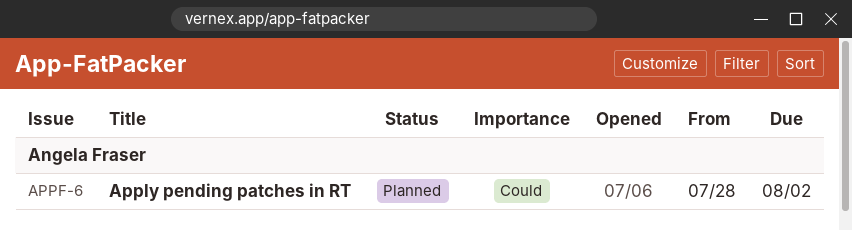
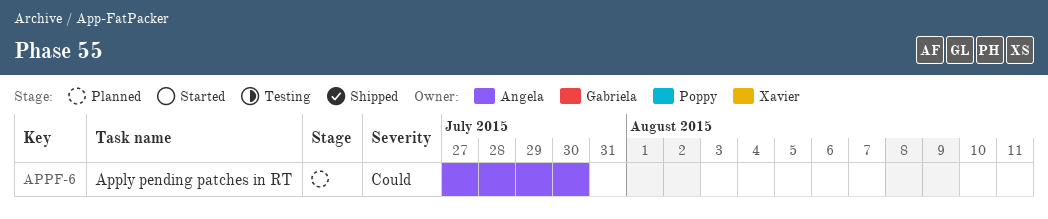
APPF-6, start: Jul 28 -> Jul 27
APPF-6, due: Aug 2 -> Jul 30

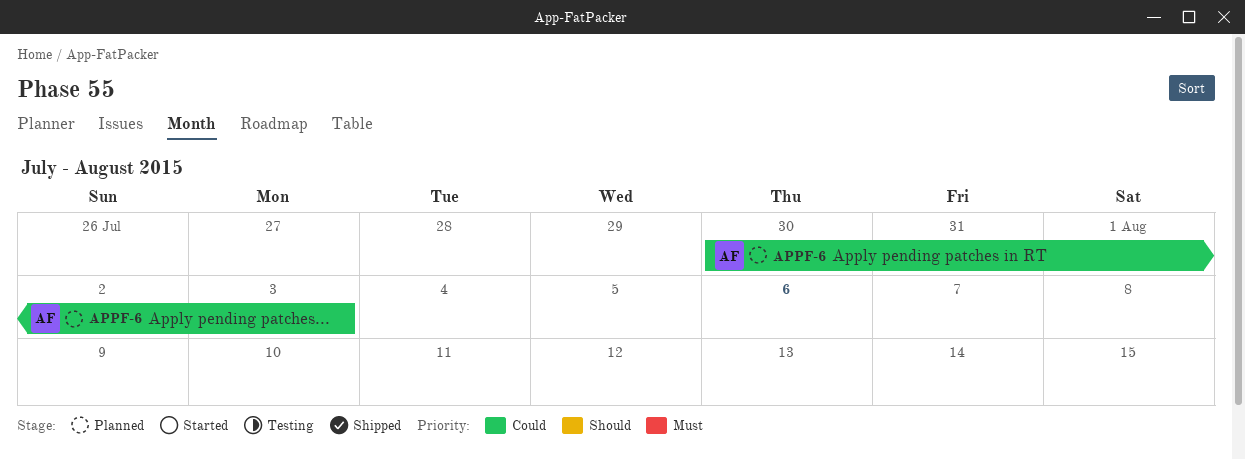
APPF-6, start: Jul 27 -> Jul 30
APPF-6, due: Jul 30 -> Aug 3

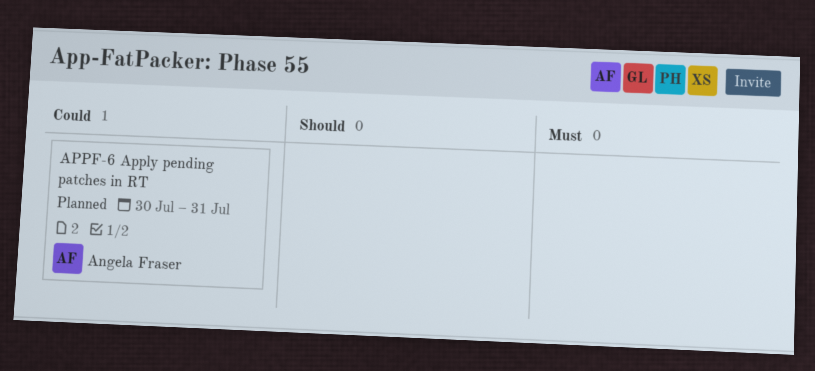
APPF-6, due: Aug 3 -> Jul 31

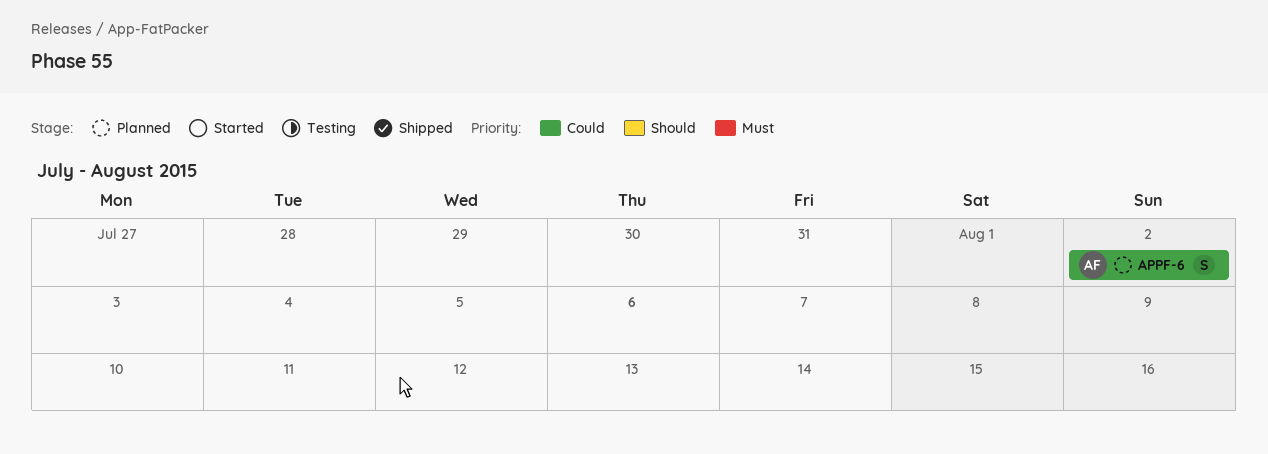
APPF-6, start: Jul 30 -> Aug 2
APPF-6, due: Jul 31 -> Aug 2

